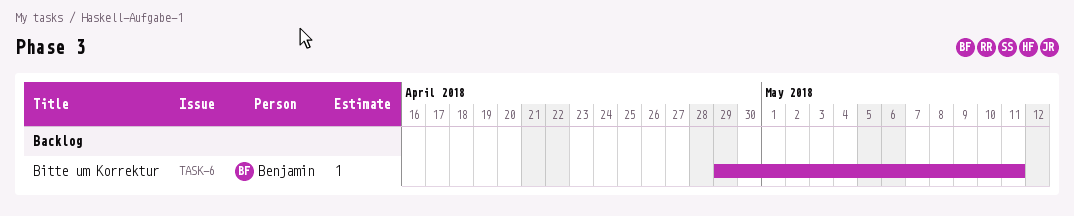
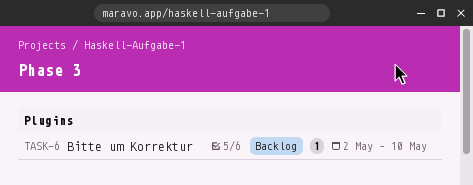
TASK-6, start: Apr 29 -> May 2
TASK-6, due: May 11 -> May 10

